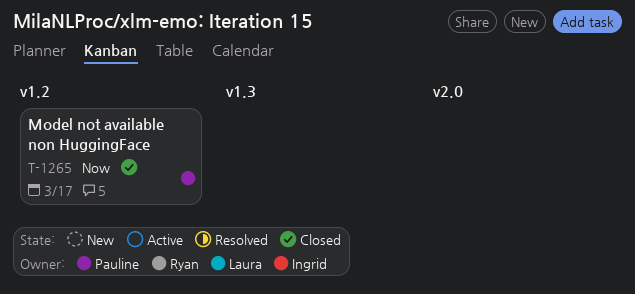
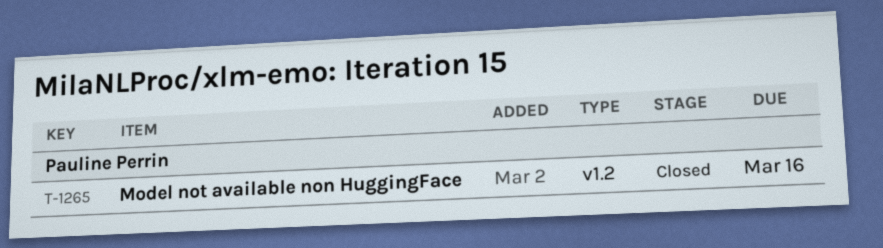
T-1265, due: Mar 17 -> Mar 16

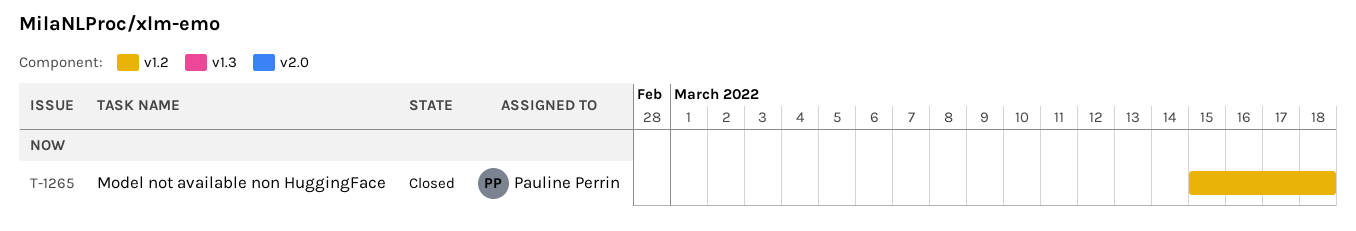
T-1265, due: Mar 16 -> Mar 18

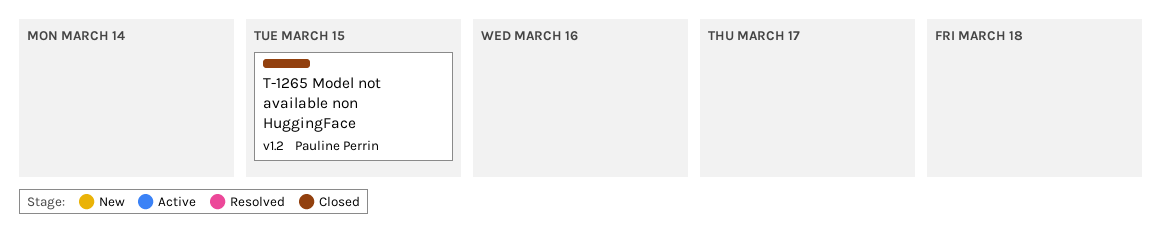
T-1265, due: Mar 18 -> Mar 15

